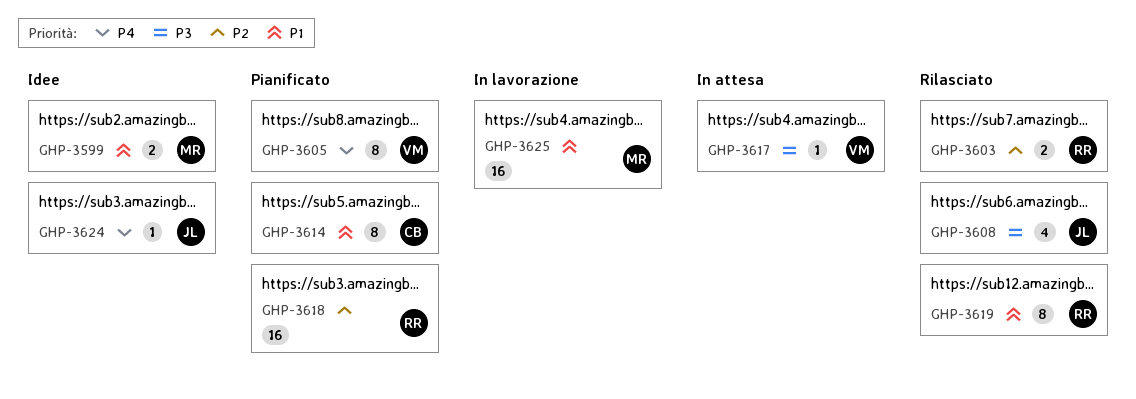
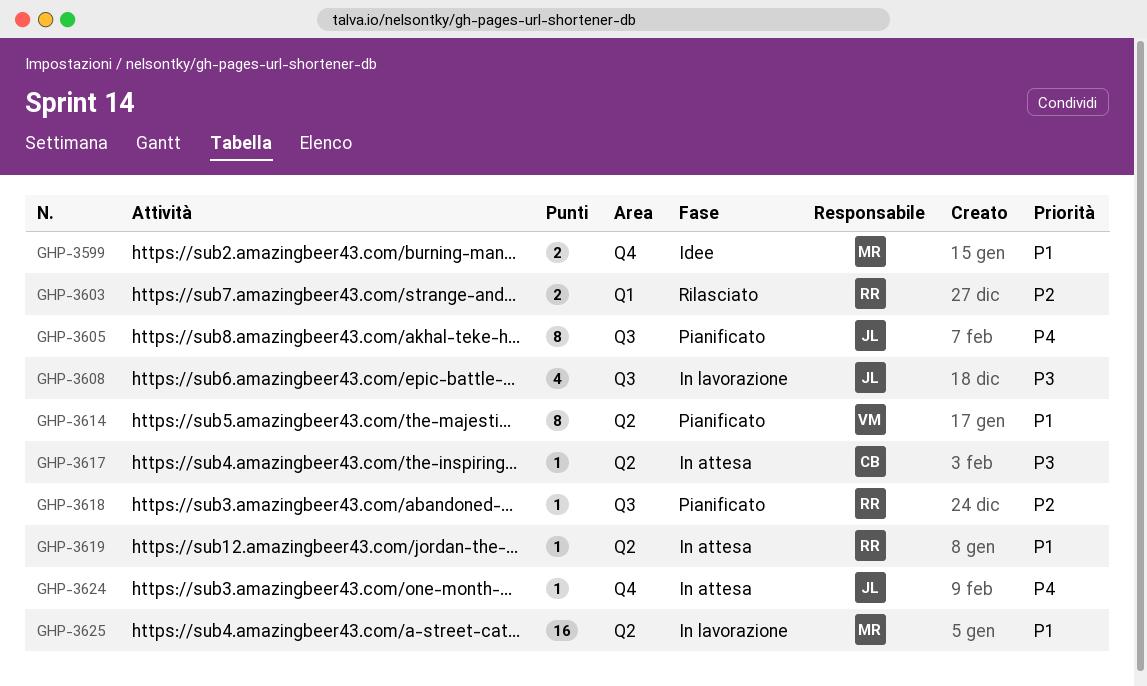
GHP-3605, owner: VM -> JL
GHP-3608, status: Rilasciato -> In lavorazione
GHP-3614, owner: CB -> VM
GHP-3617, owner: VM -> CB
GHP-3618, estimate: 16 -> 1
GHP-3619, status: Rilasciato -> In attesa
GHP-3619, estimate: 8 -> 1
GHP-3624, status: Idee -> In attesa

